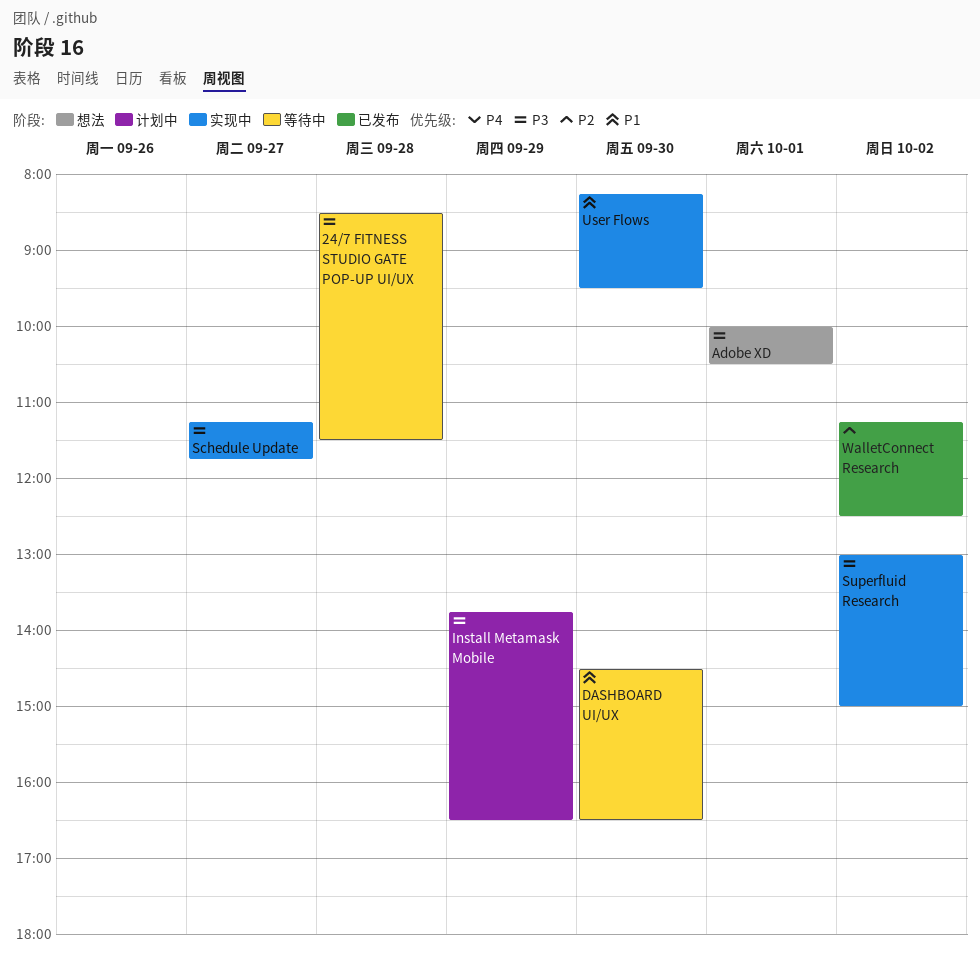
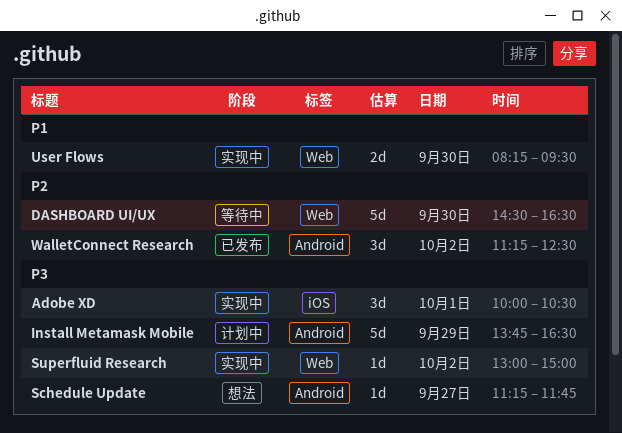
24/7 FITNESS STUDIO GATE POP-UP UI/UX: present -> none
Adobe XD, status: 想法 -> 实现中
DASHBOARD UI/UX, priority: P1 -> P2
Schedule Update, status: 实现中 -> 想法

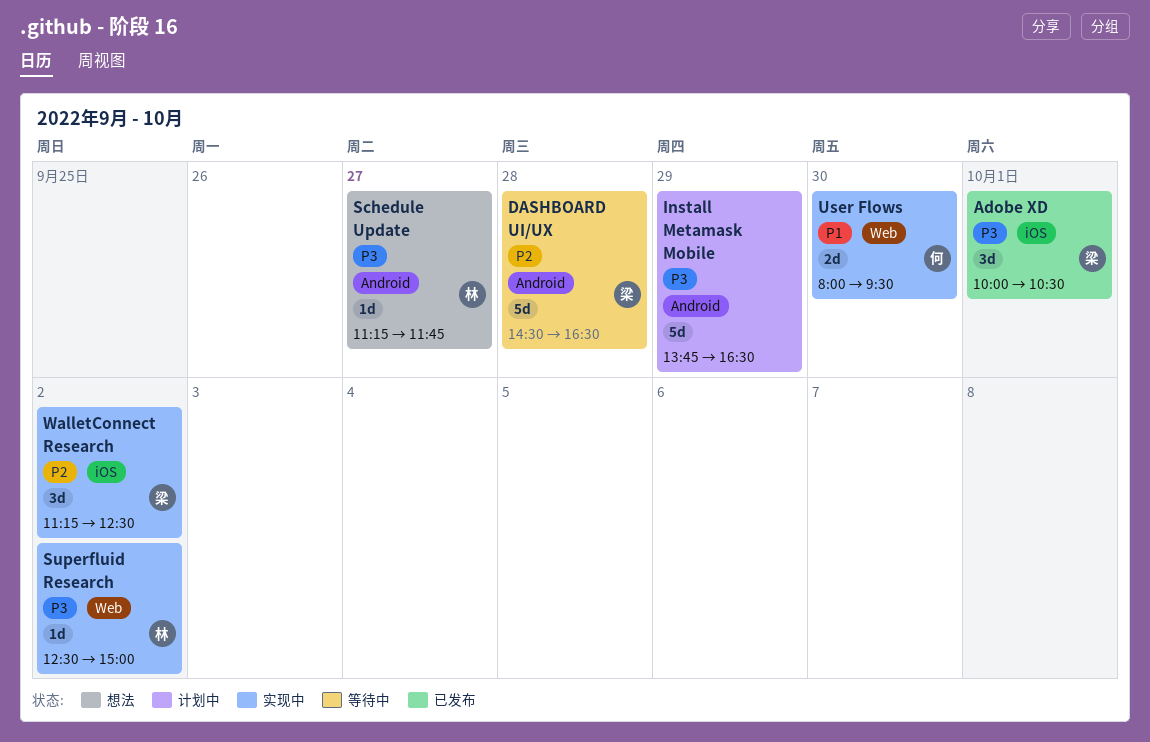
Adobe XD, status: 实现中 -> 已发布
DASHBOARD UI/UX, label: Web -> Android
DASHBOARD UI/UX, day: Sep 30 -> Sep 28
Superfluid Research, begins: 13:00 -> 12:30
User Flows, begins: 08:15 -> 08:00
WalletConnect Research, status: 已发布 -> 实现中
WalletConnect Research, label: Android -> iOS

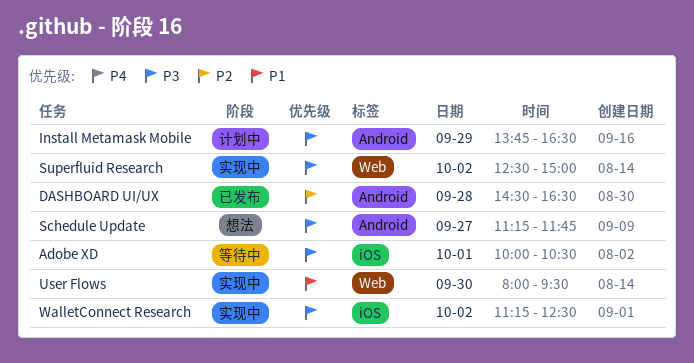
Adobe XD, status: 已发布 -> 等待中
DASHBOARD UI/UX, status: 等待中 -> 已发布
WalletConnect Research, priority: P2 -> P3

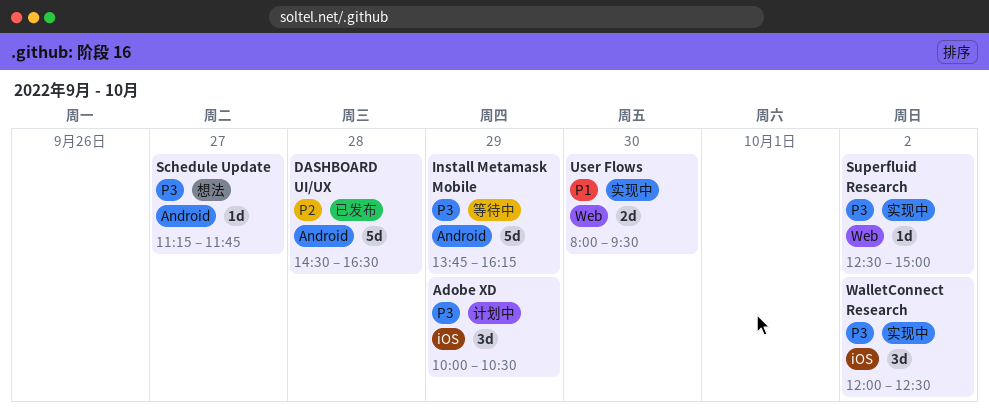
Adobe XD, status: 等待中 -> 计划中
Adobe XD, day: Oct 1 -> Sep 29
Install Metamask Mobile, status: 计划中 -> 等待中
Install Metamask Mobile, ends: 16:30 -> 16:15
WalletConnect Research, begins: 11:15 -> 12:00

